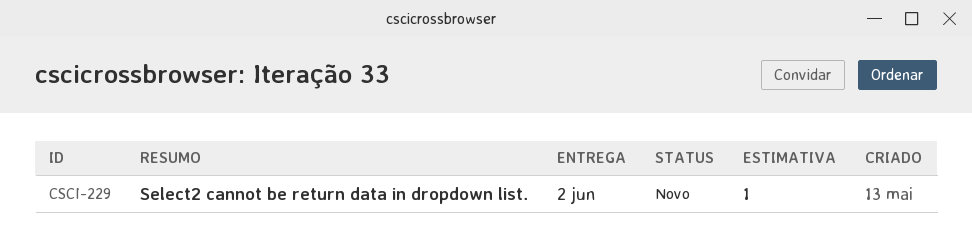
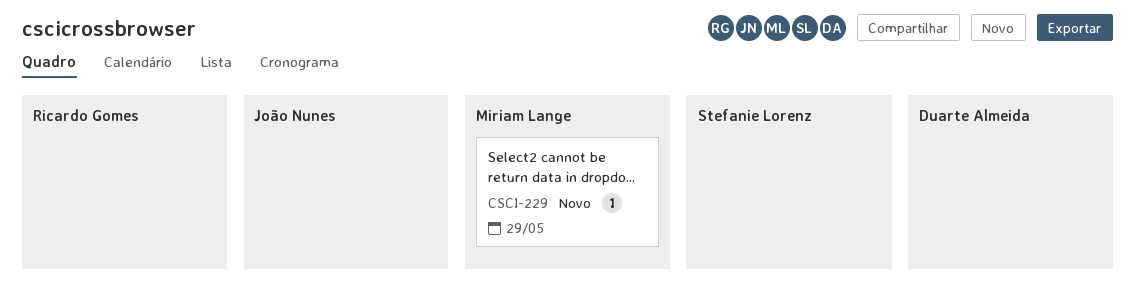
CSCI-229, due: Jun 2 -> May 29

